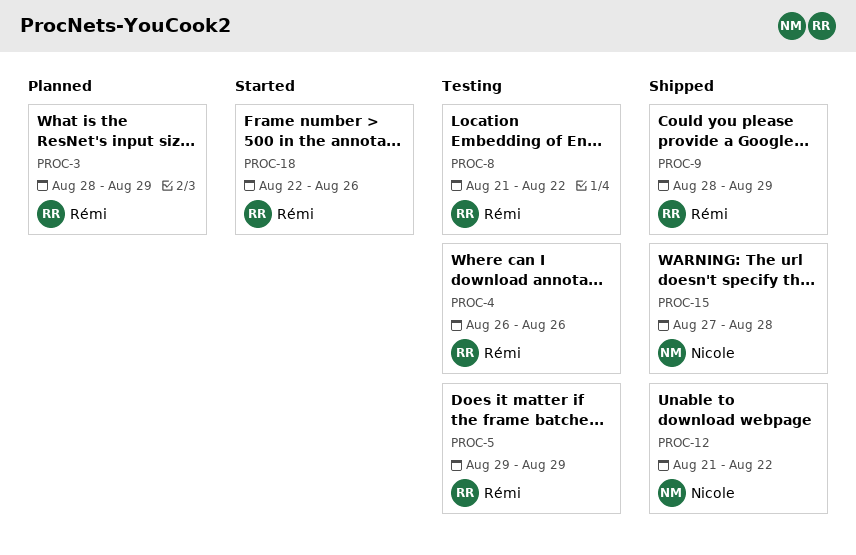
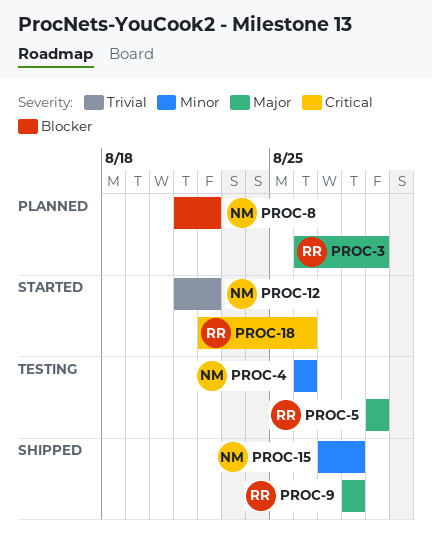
PROC-3, start: Aug 28 -> Aug 26
PROC-4, owner: Rémi -> Nicole
PROC-8, status: Testing -> Planned
PROC-8, owner: Rémi -> Nicole
PROC-9, due: Aug 29 -> Aug 28
PROC-12, status: Shipped -> Started

